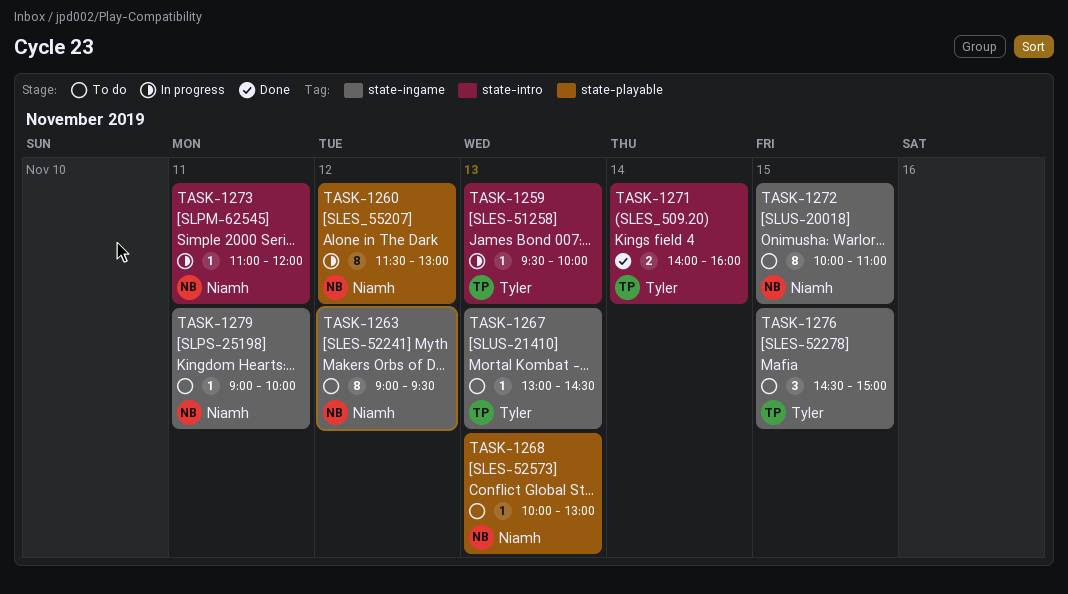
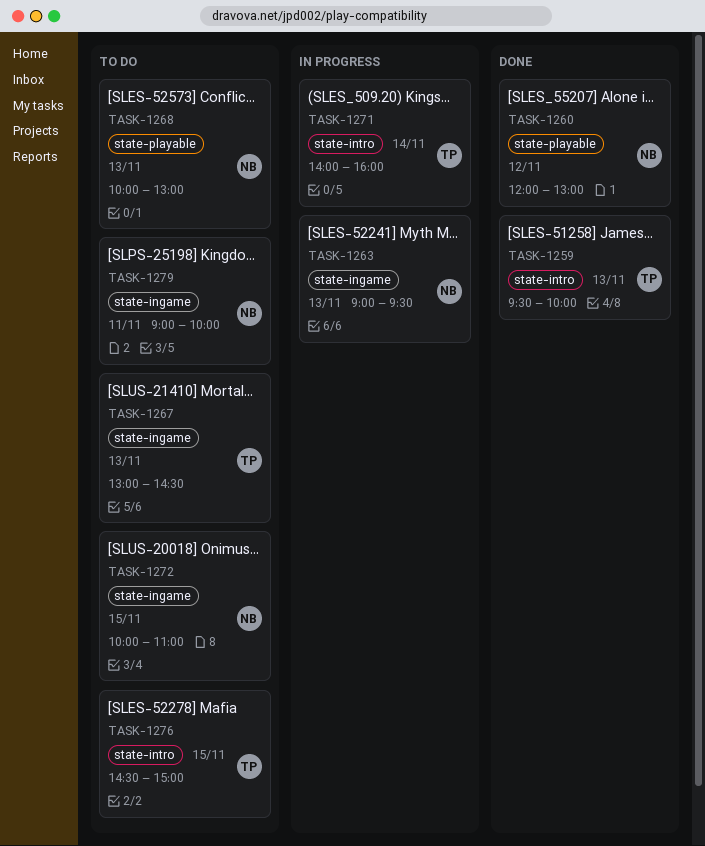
TASK-1259, status: In progress -> Done
TASK-1260, status: In progress -> Done
TASK-1260, begins: 11:30 -> 12:00
TASK-1263, status: To do -> In progress
TASK-1263, day: Nov 12 -> Nov 13
TASK-1271, status: Done -> In progress
TASK-1273: present -> none
TASK-1276, label: state-ingame -> state-intro

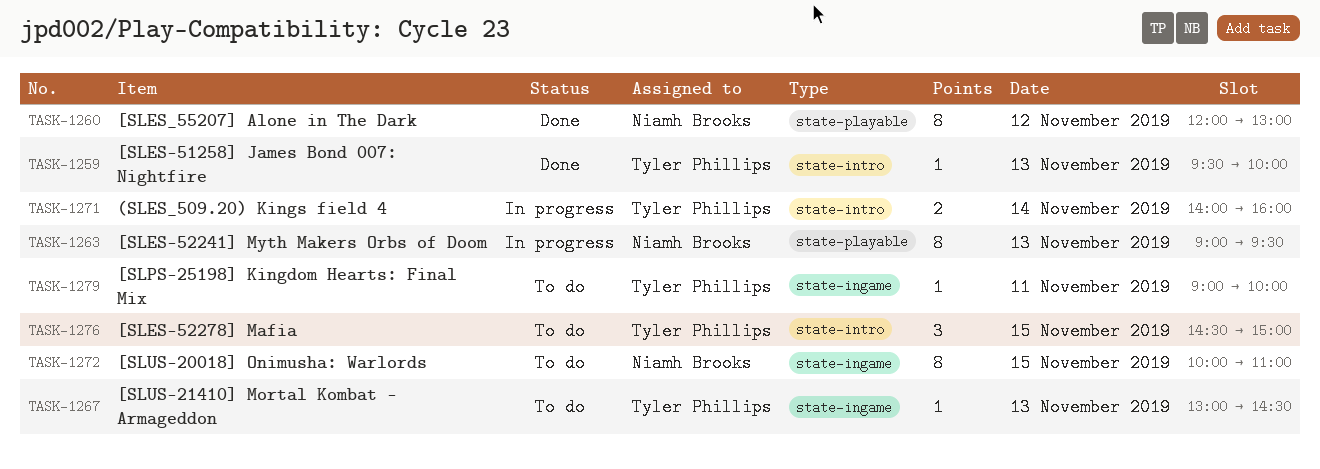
TASK-1263, label: state-ingame -> state-playable
TASK-1268: present -> none
TASK-1279, owner: Niamh Brooks -> Tyler Phillips

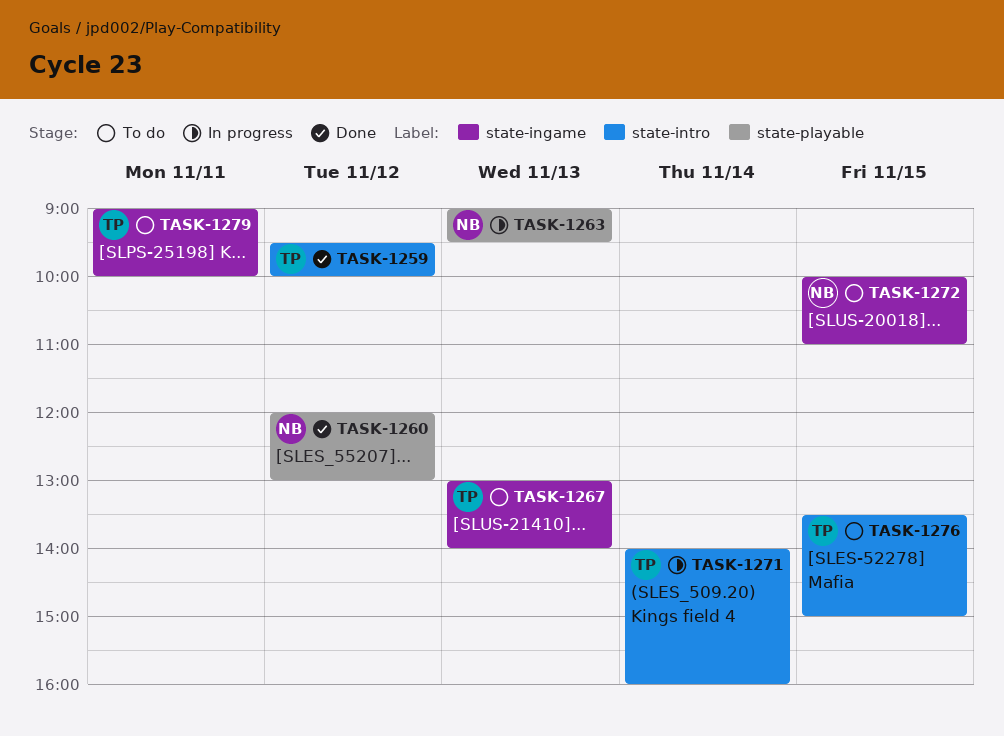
TASK-1259, day: Nov 13 -> Nov 12
TASK-1267, ends: 14:30 -> 14:00
TASK-1276, begins: 14:30 -> 13:30

